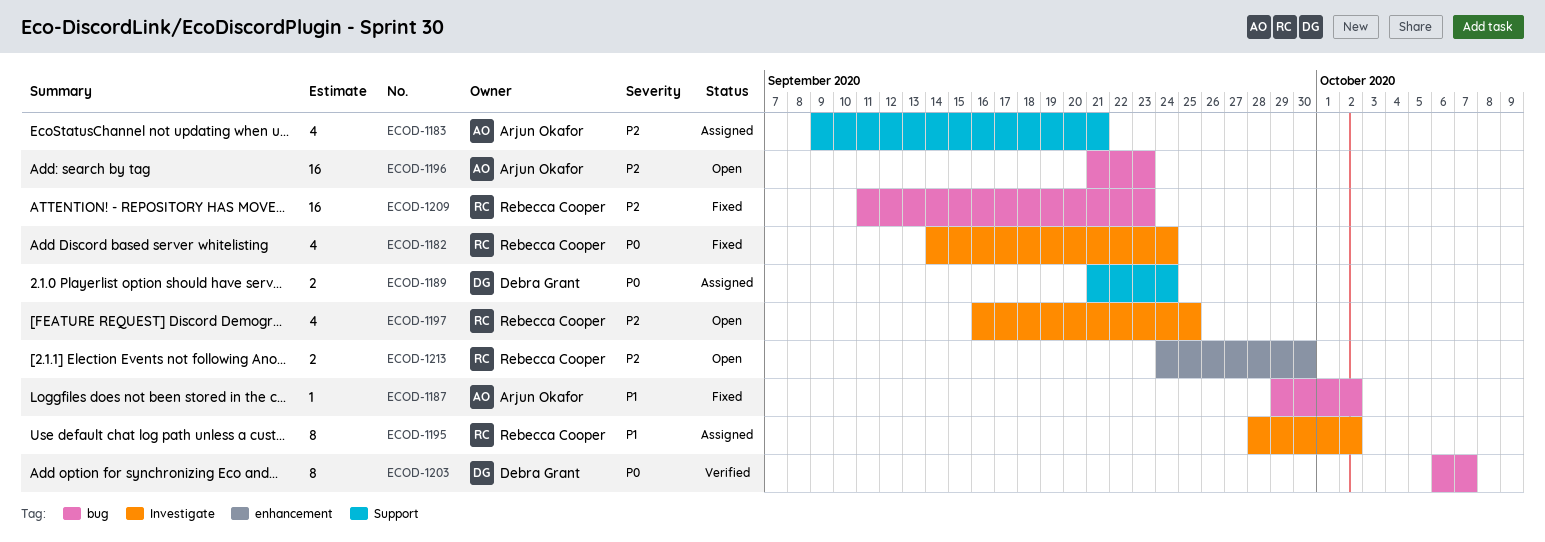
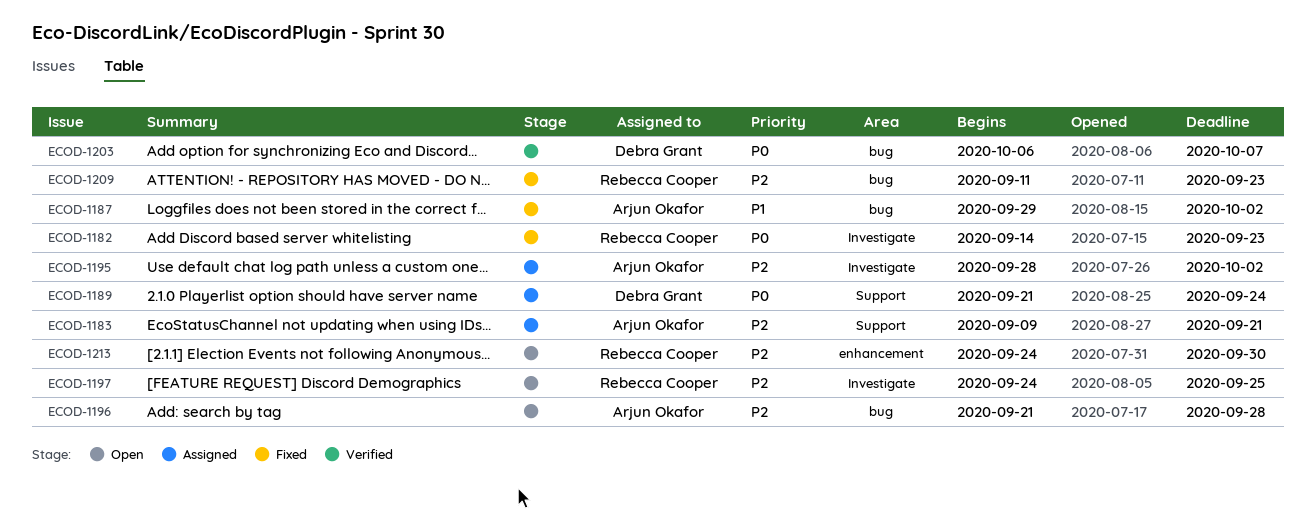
ECOD-1182, due: Sep 24 -> Sep 23
ECOD-1195, owner: Rebecca Cooper -> Arjun Okafor
ECOD-1195, priority: P1 -> P2
ECOD-1196, due: Sep 23 -> Sep 28
ECOD-1197, start: Sep 16 -> Sep 24

